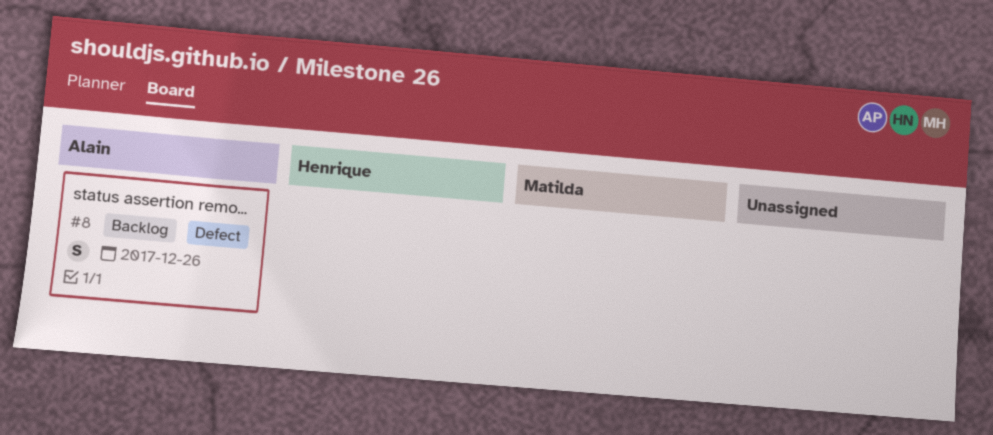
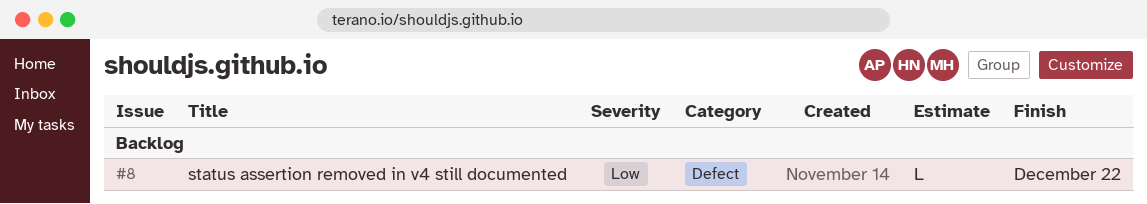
#8, estimate: S -> L
#8, due: Dec 26 -> Dec 22

